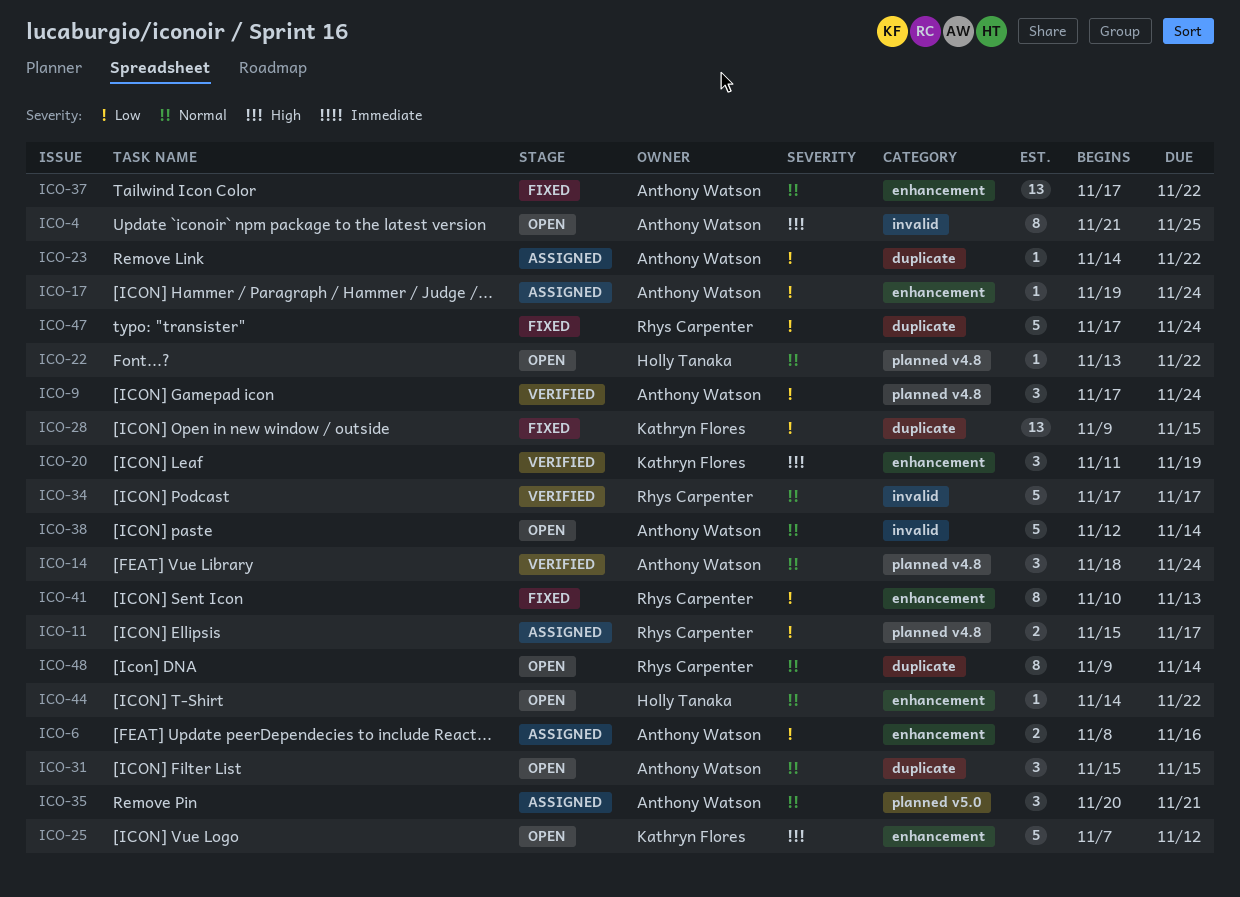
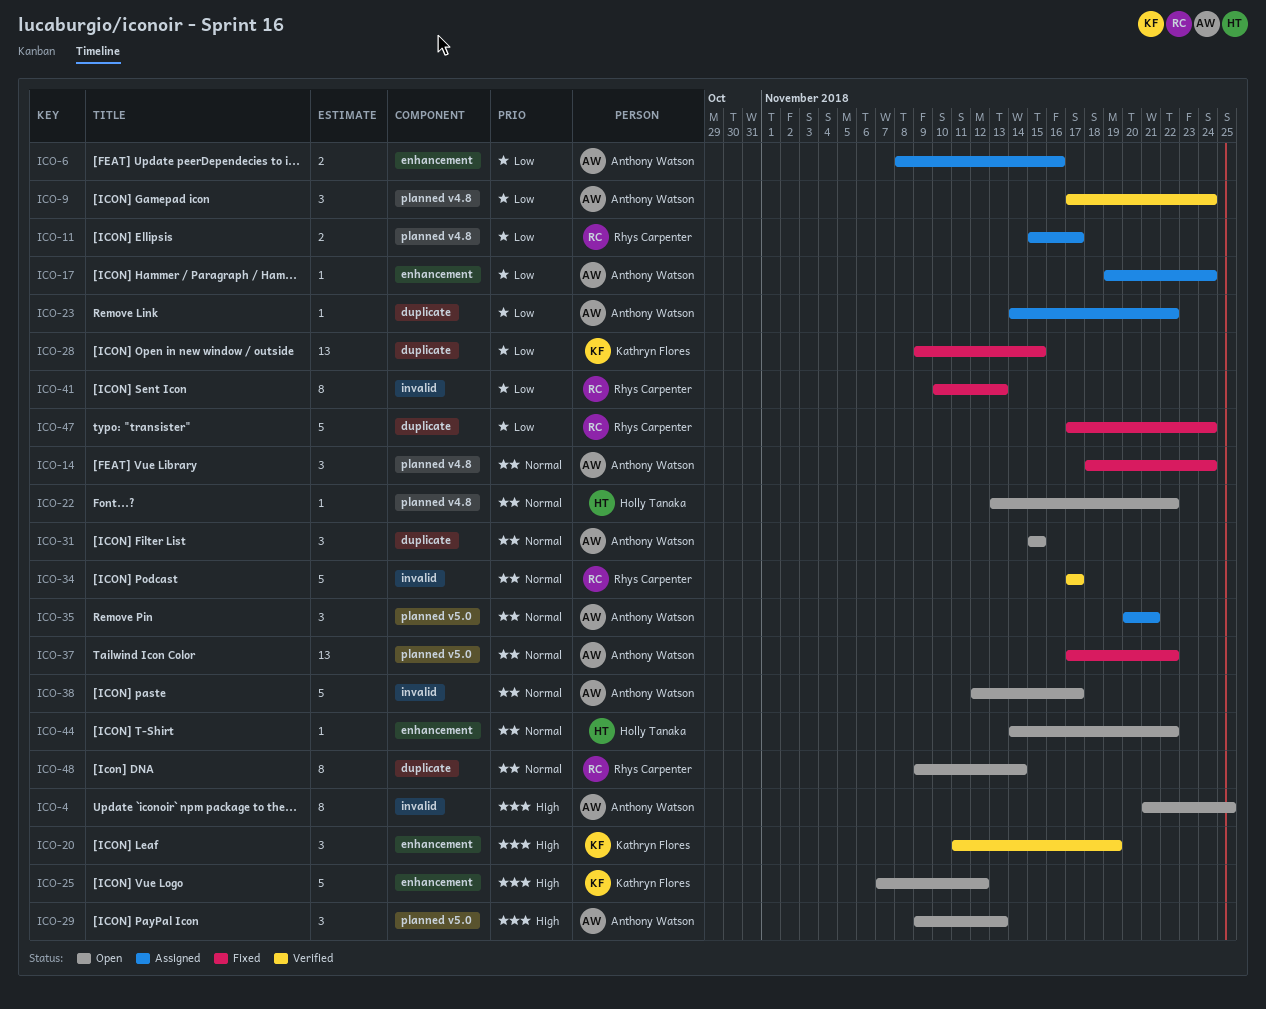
ICO-14, status: Verified -> Fixed
ICO-29: none -> present
ICO-37, label: enhancement -> planned v5.0
ICO-38, due: Nov 14 -> Nov 17
ICO-41, label: enhancement -> invalid

